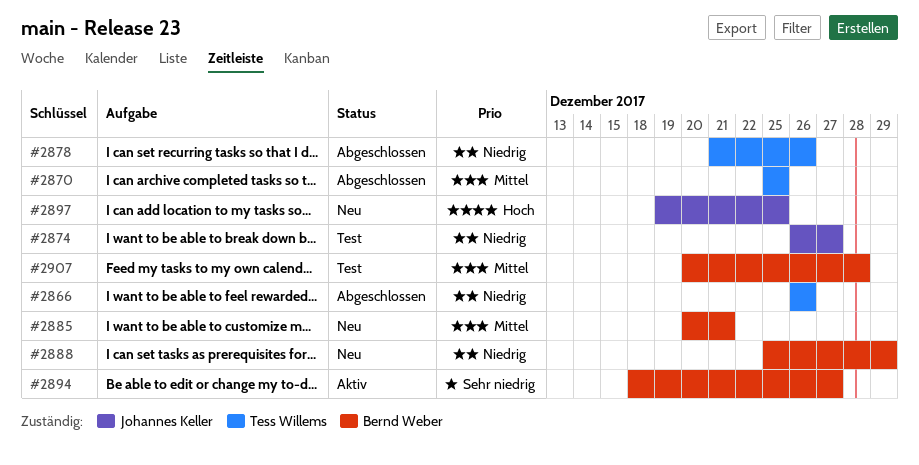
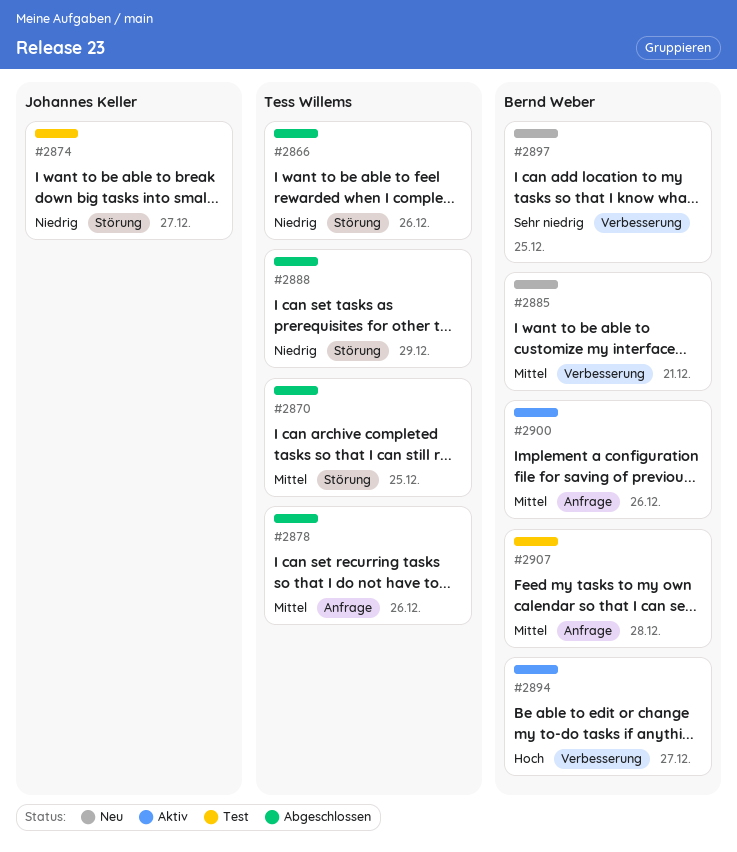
#2878, priority: Niedrig -> Mittel
#2888, status: Neu -> Abgeschlossen
#2888, owner: Bernd Weber -> Tess Willems
#2894, priority: Sehr niedrig -> Hoch
#2897, owner: Johannes Keller -> Bernd Weber
#2897, priority: Hoch -> Sehr niedrig
#2900: none -> present

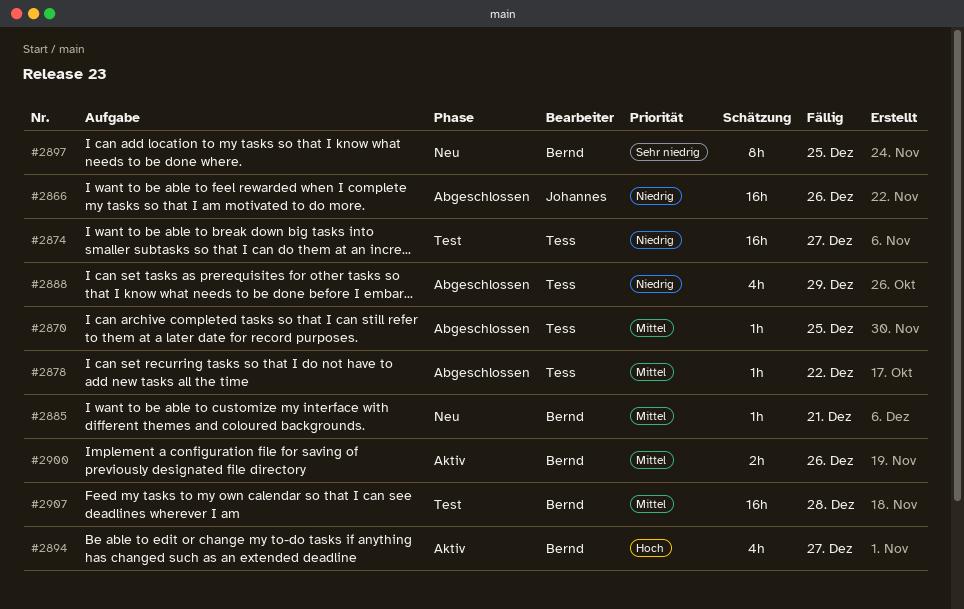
#2866, owner: Tess Willems -> Johannes Keller
#2874, owner: Johannes Keller -> Tess Willems
#2878, due: Dec 26 -> Dec 22

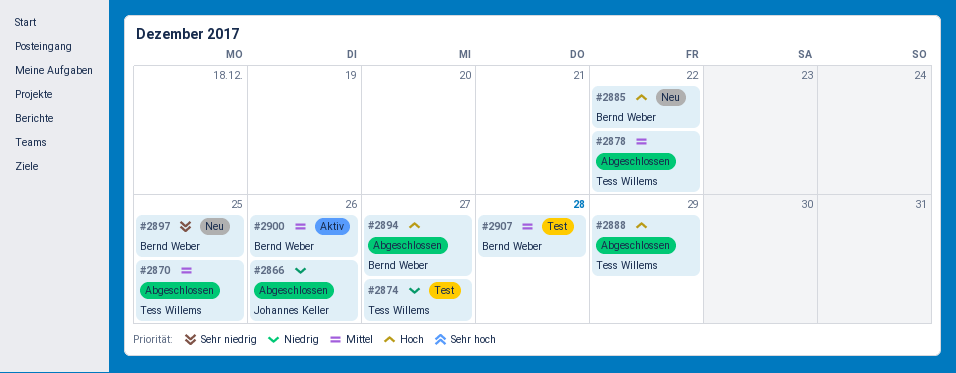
#2885, priority: Mittel -> Hoch
#2885, due: Dec 21 -> Dec 22
#2888, priority: Niedrig -> Hoch
#2894, status: Aktiv -> Abgeschlossen

